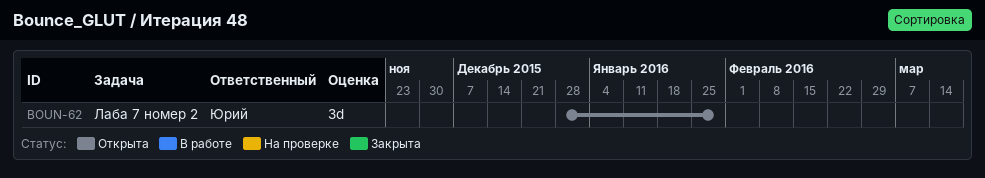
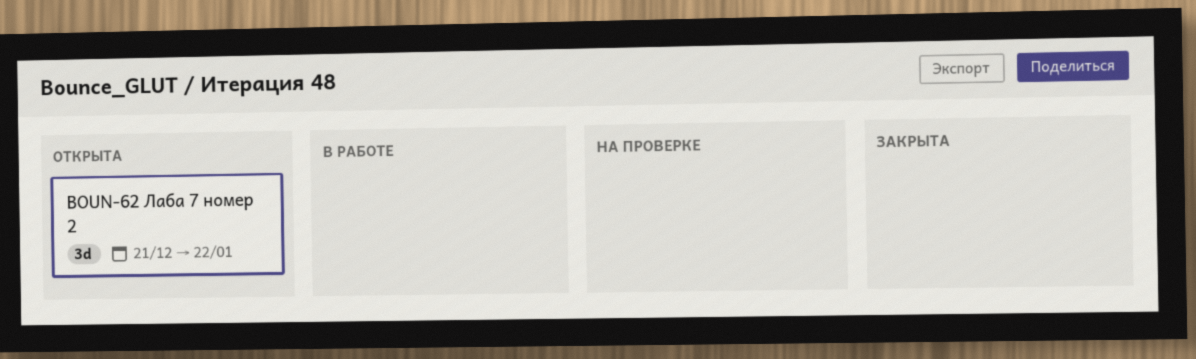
BOUN-62, start: Dec 28 -> Dec 21
BOUN-62, due: Jan 29 -> Jan 22

